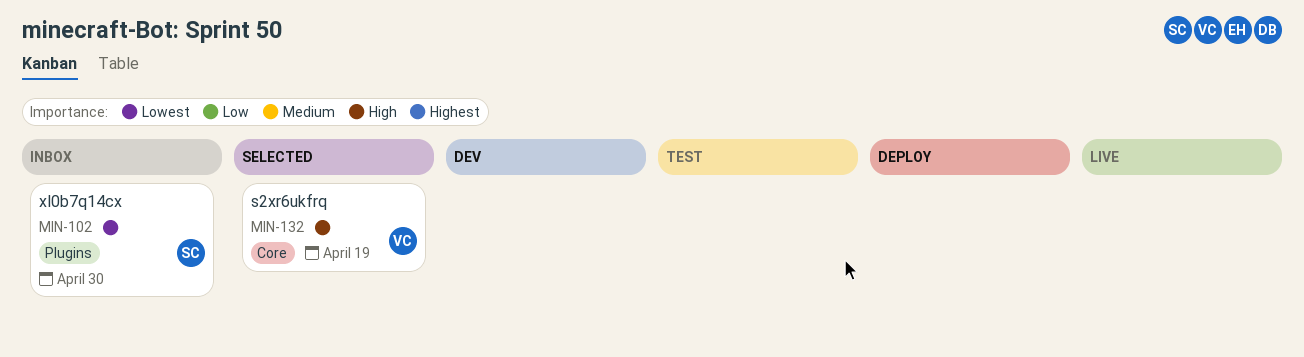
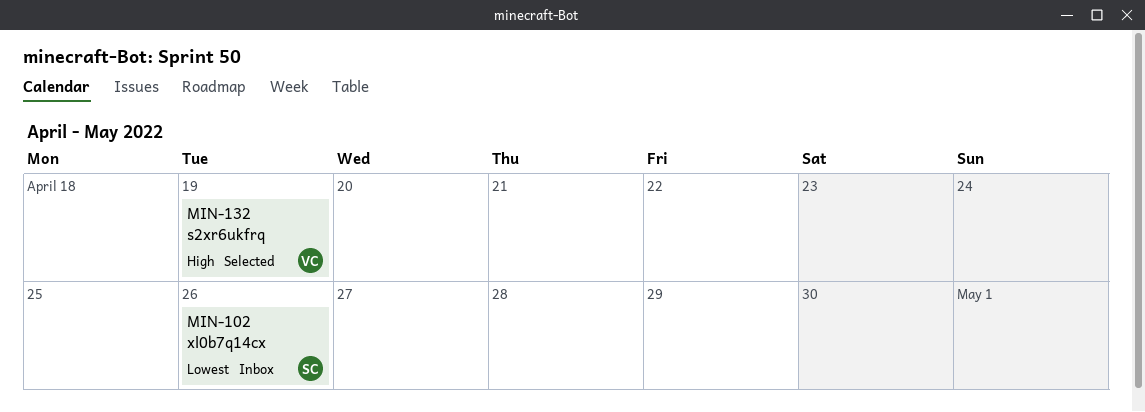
MIN-102, due: Apr 30 -> Apr 26

